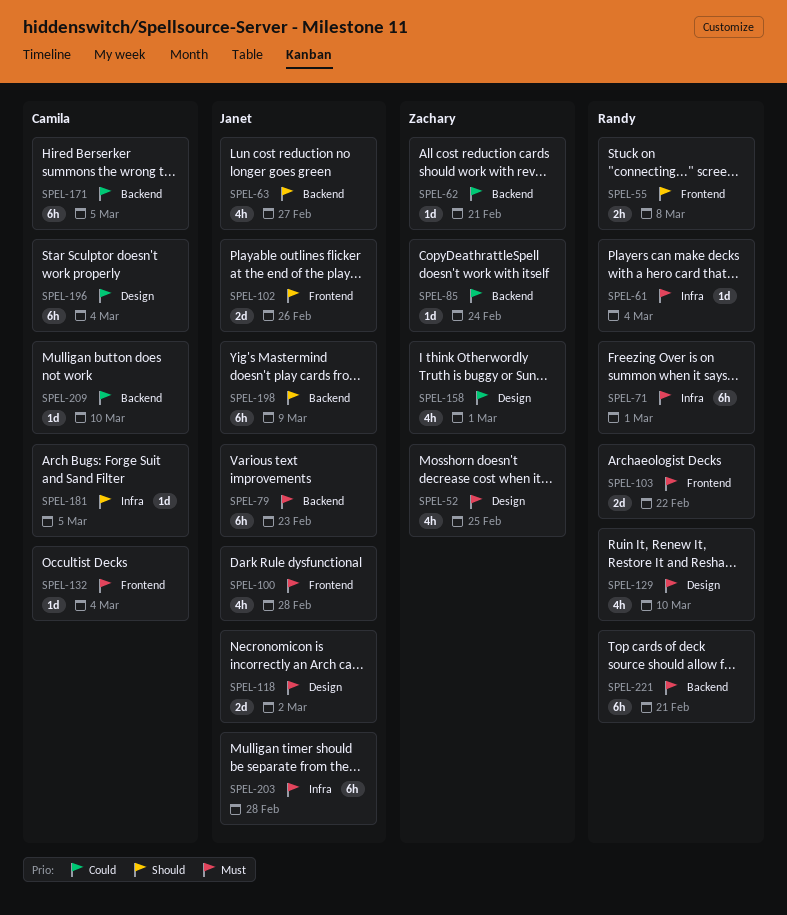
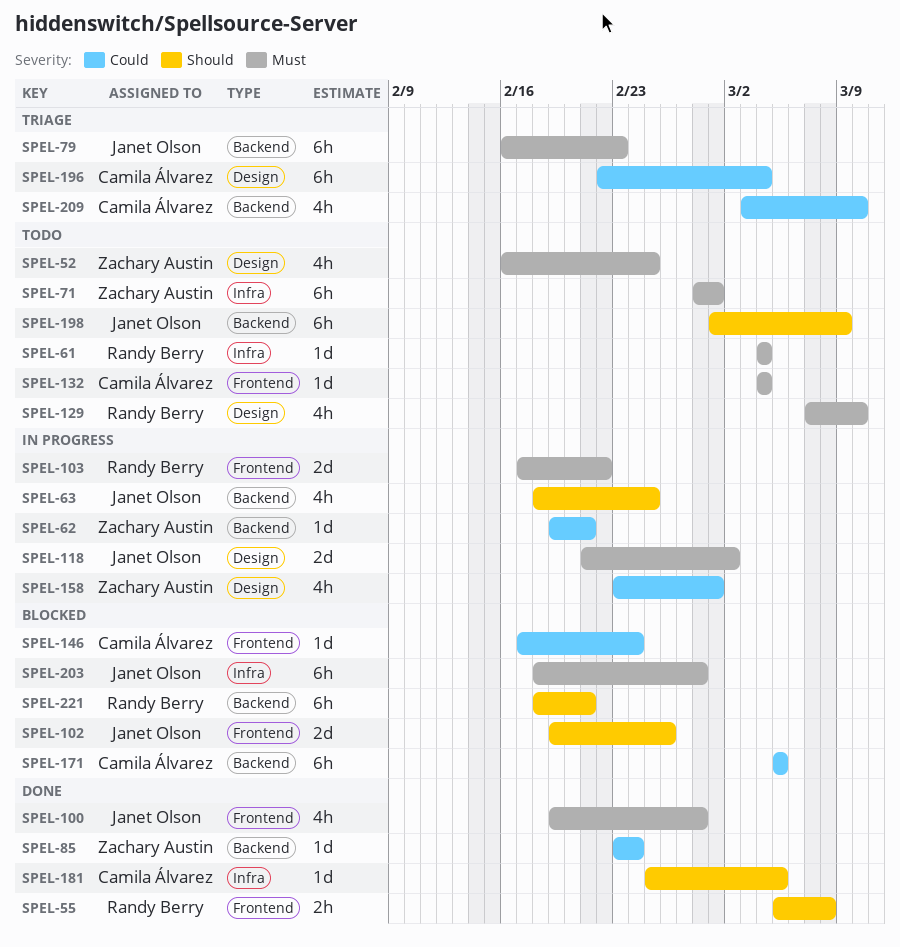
SPEL-63, due: Feb 27 -> Feb 25
SPEL-71, owner: Randy Berry -> Zachary Austin
SPEL-146: none -> present
SPEL-209, estimate: 1d -> 4h
SPEL-221, priority: Must -> Should

